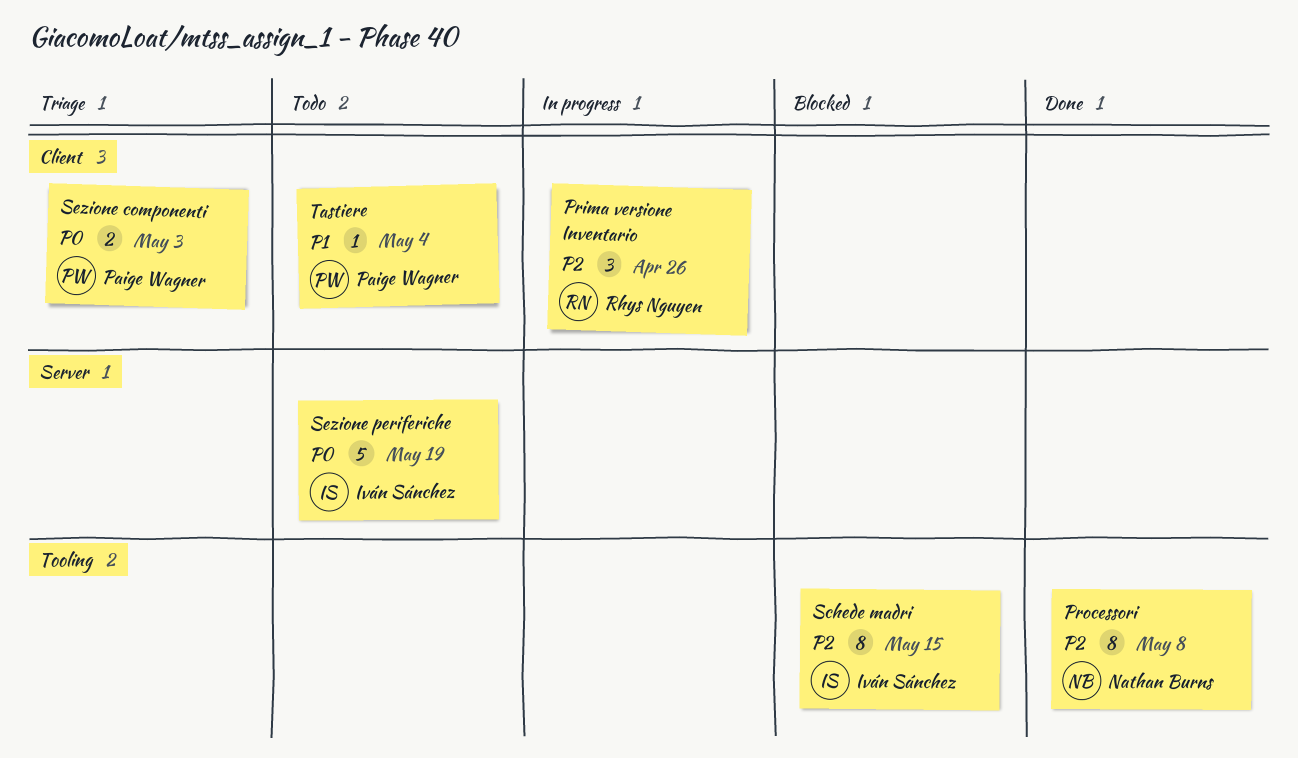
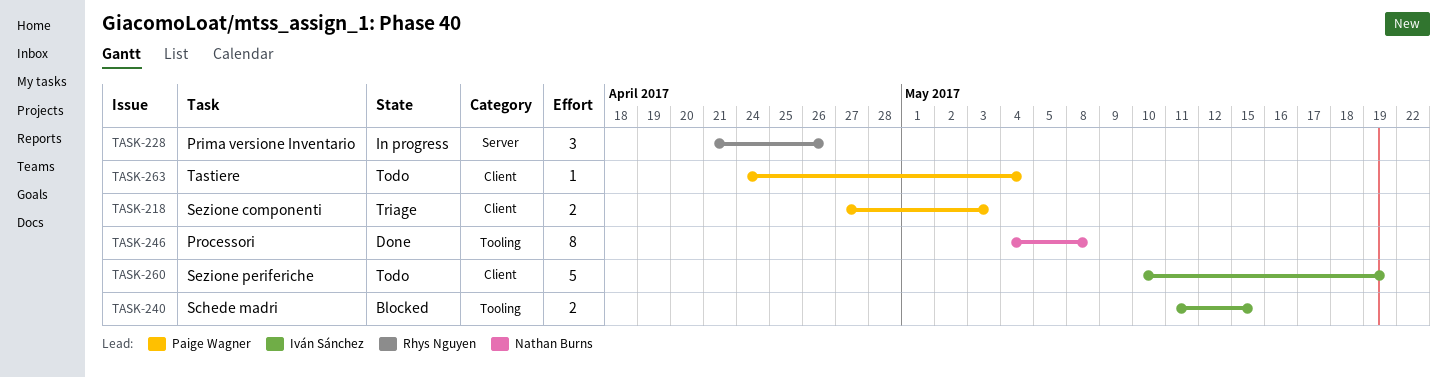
Prima versione Inventario, label: Client -> Server
Schede madri, estimate: 8 -> 2
Sezione periferiche, label: Server -> Client

